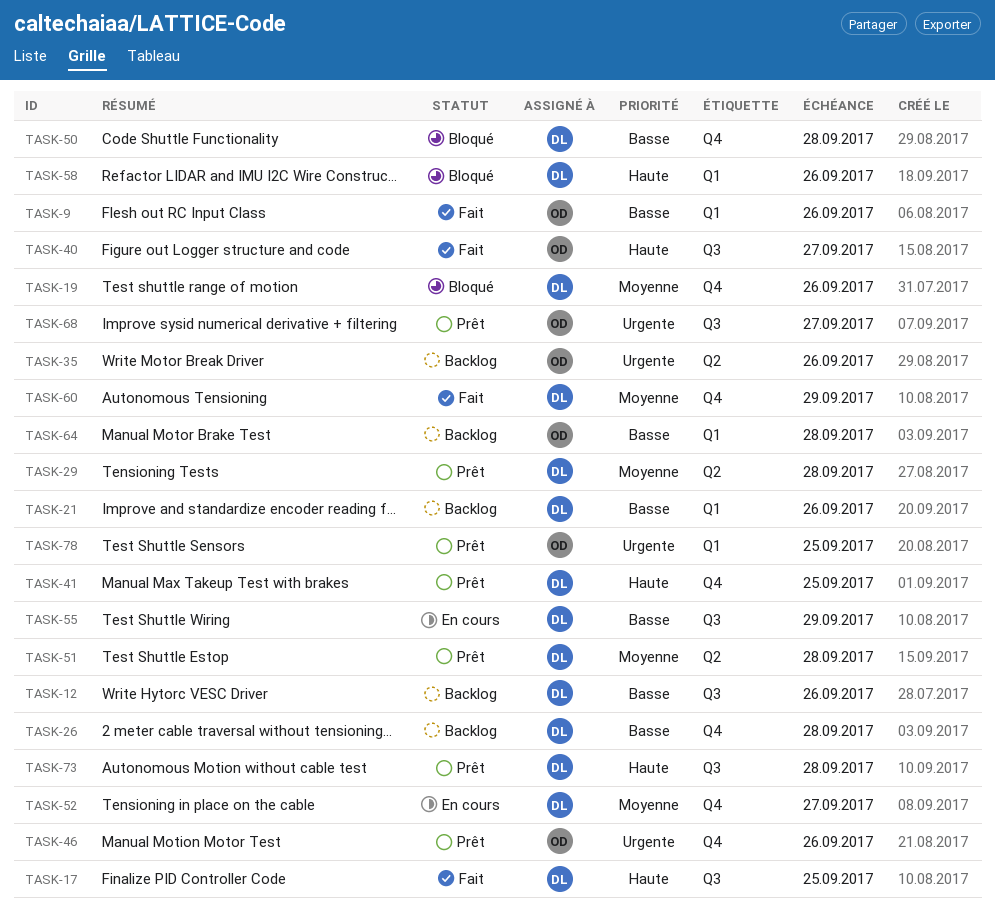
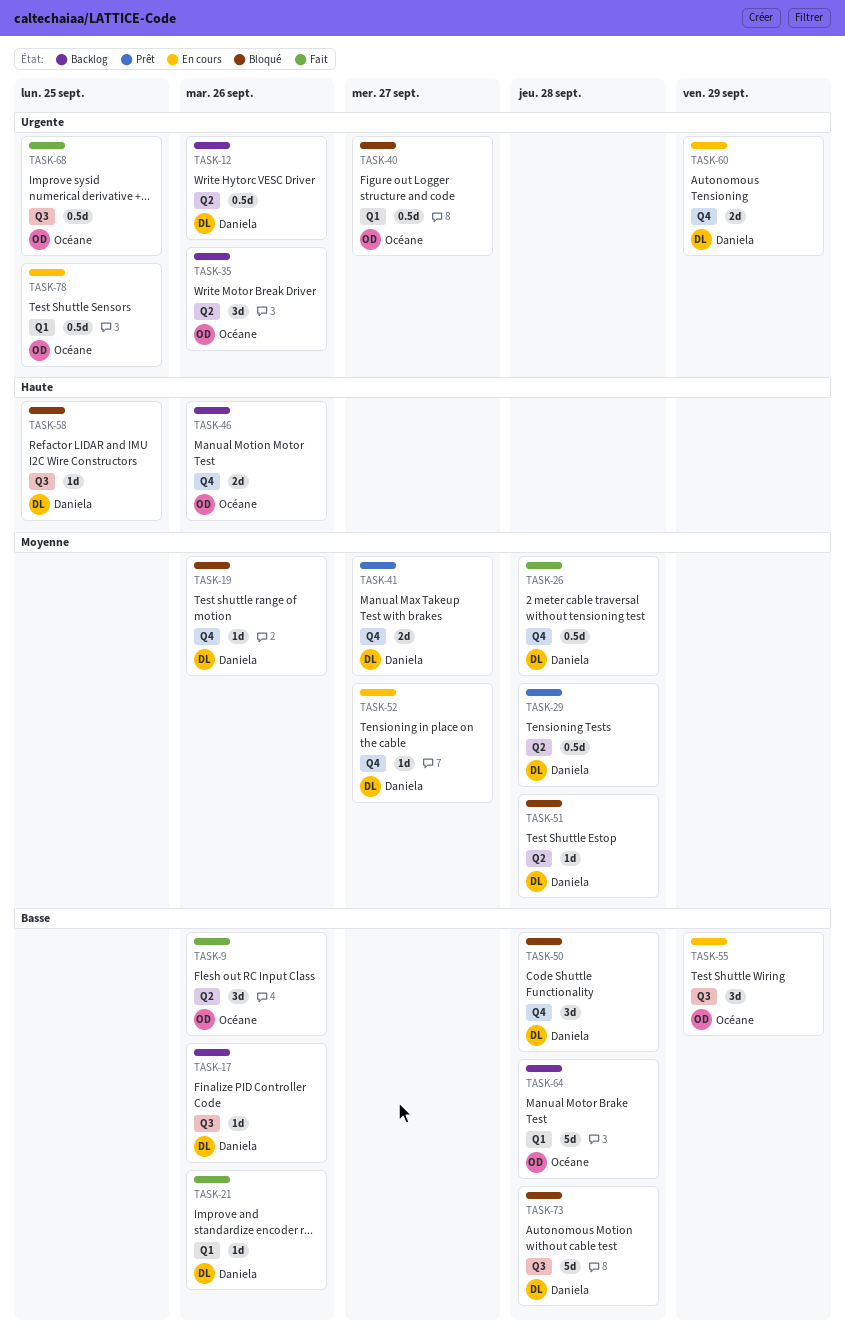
TASK-9, label: Q1 -> Q2
TASK-12, priority: Basse -> Urgente
TASK-12, label: Q3 -> Q2
TASK-17, status: Fait -> Backlog
TASK-17, priority: Haute -> Basse
TASK-17, due: Sep 25 -> Sep 26
TASK-21, status: Backlog -> Fait
TASK-26, status: Backlog -> Fait
TASK-26, priority: Basse -> Moyenne
TASK-40, status: Fait -> Bloqué
TASK-40, priority: Haute -> Urgente
TASK-40, label: Q3 -> Q1
TASK-41, priority: Haute -> Moyenne
TASK-41, due: Sep 25 -> Sep 27
TASK-46, status: Prêt -> Backlog
TASK-46, priority: Urgente -> Haute
TASK-51, status: Prêt -> Bloqué
TASK-55, owner: Daniela -> Océane
TASK-58, label: Q1 -> Q3
TASK-58, due: Sep 26 -> Sep 25
TASK-60, status: Fait -> En cours
TASK-60, priority: Moyenne -> Urgente
TASK-68, status: Prêt -> Fait
TASK-68, due: Sep 27 -> Sep 25
TASK-73, status: Prêt -> Bloqué
TASK-73, priority: Haute -> Basse
TASK-78, status: Prêt -> En cours

